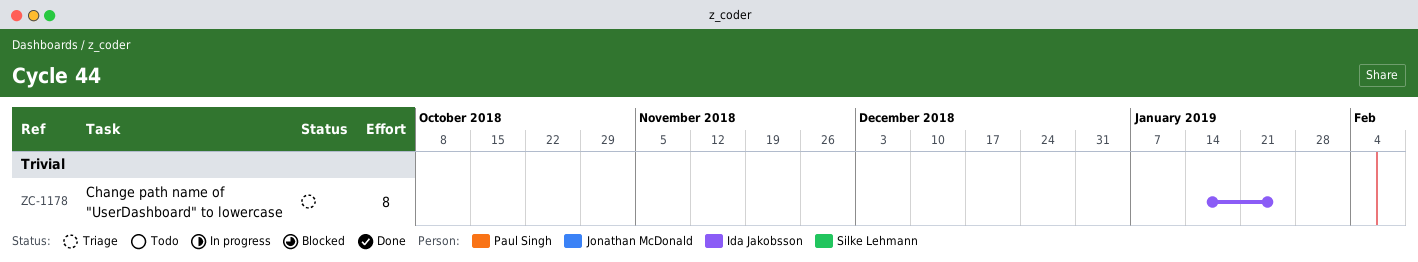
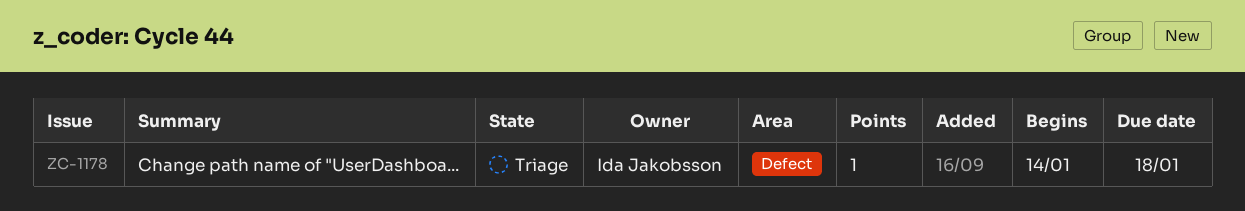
ZC-1178, estimate: 8 -> 1
ZC-1178, due: Jan 25 -> Jan 18

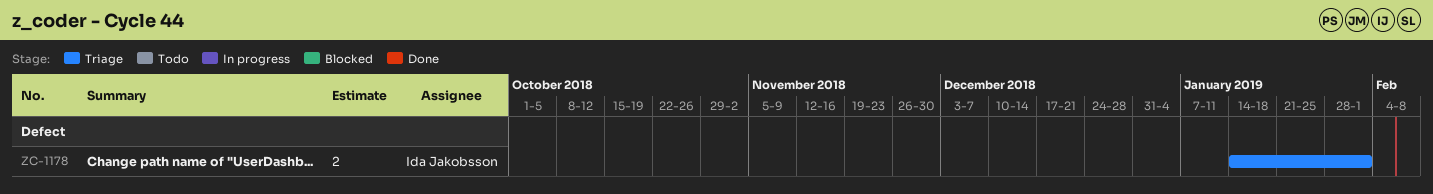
ZC-1178, estimate: 1 -> 2
ZC-1178, due: Jan 18 -> Feb 1

